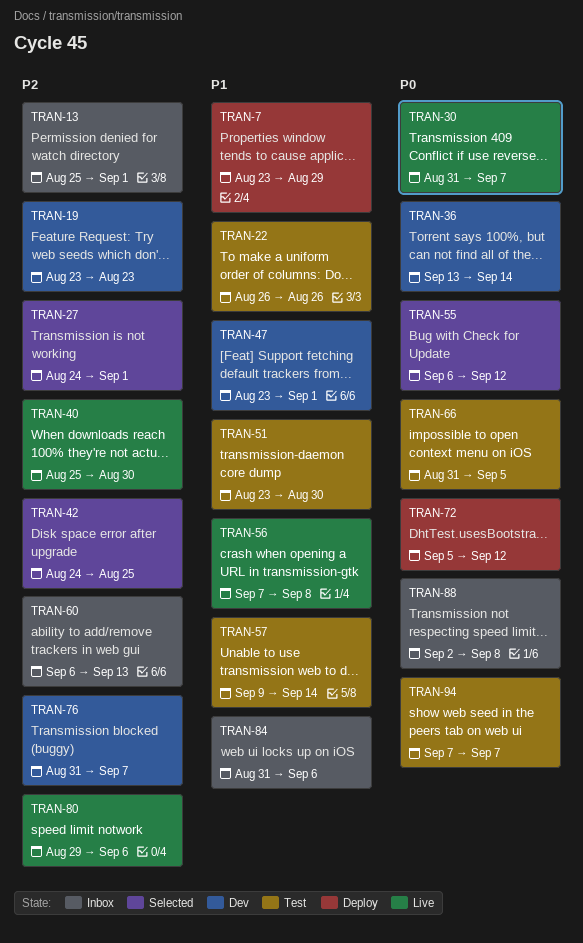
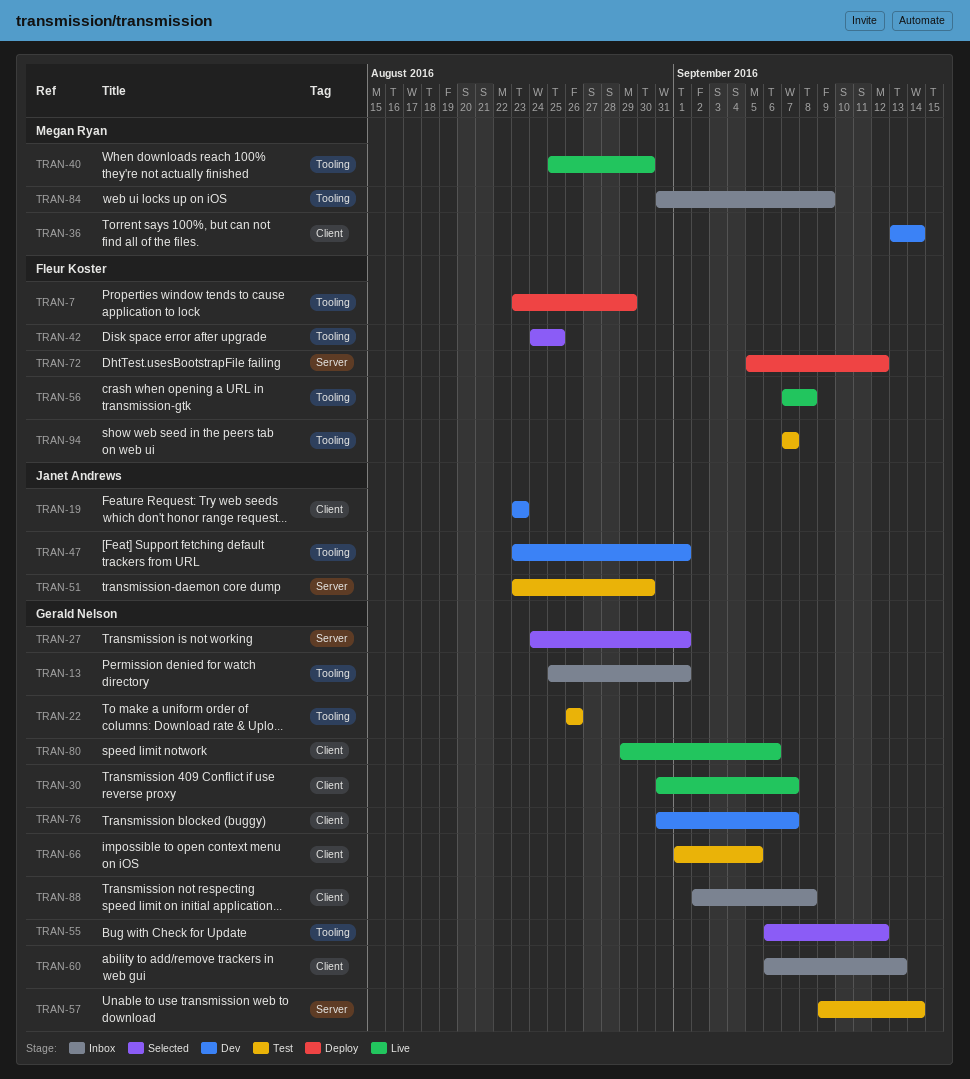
TRAN-66, start: Aug 31 -> Sep 1
TRAN-84, due: Sep 6 -> Sep 9

